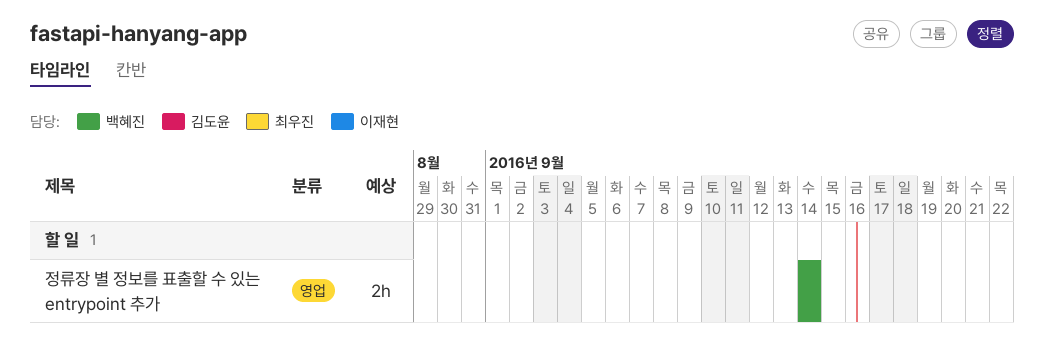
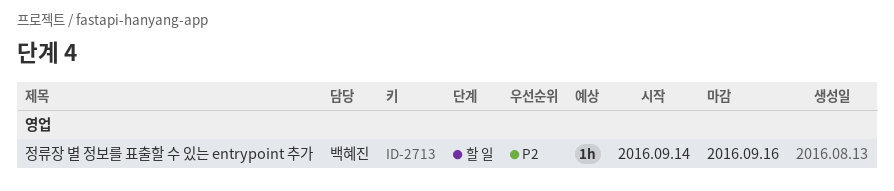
정류장 별 정보를 표출할 수 있는 entrypoint 추가, estimate: 2h -> 1h
정류장 별 정보를 표출할 수 있는 entrypoint 추가, due: Sep 14 -> Sep 16

